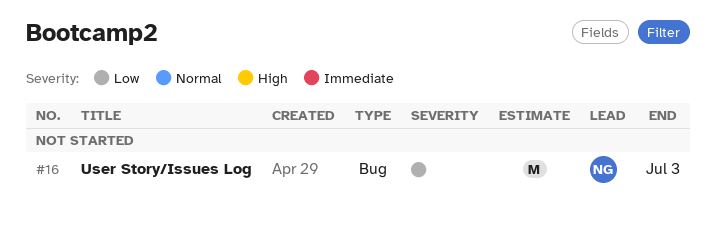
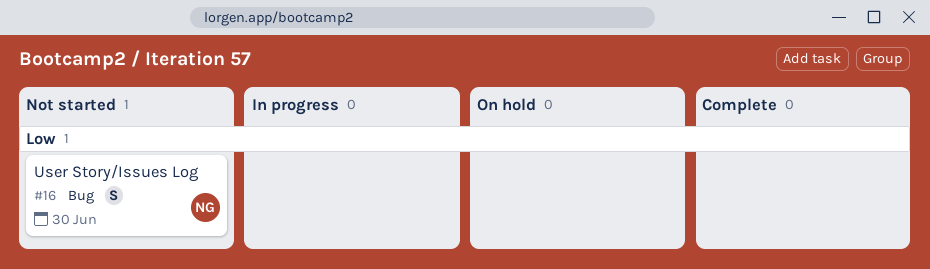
#16, estimate: M -> S
#16, due: Jul 3 -> Jun 30

